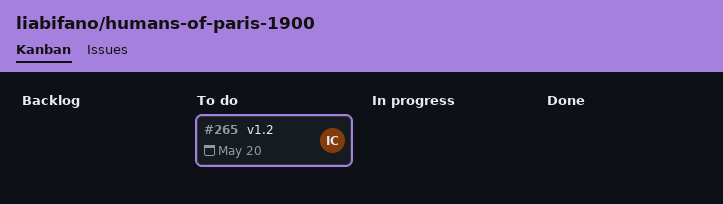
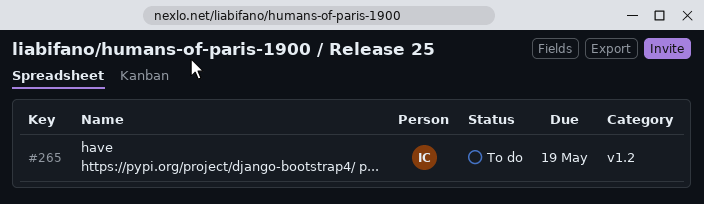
#265, due: May 20 -> May 19

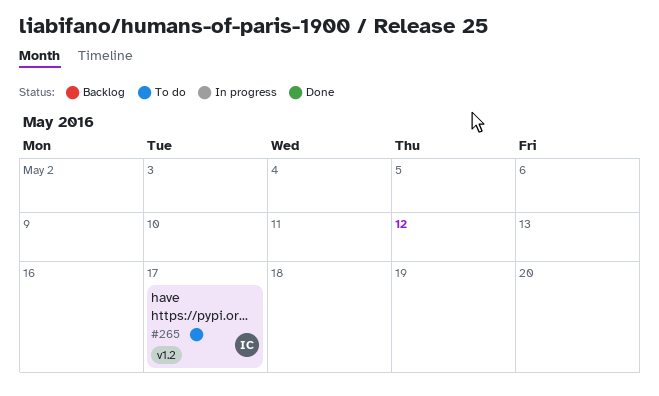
#265, due: May 19 -> May 17

